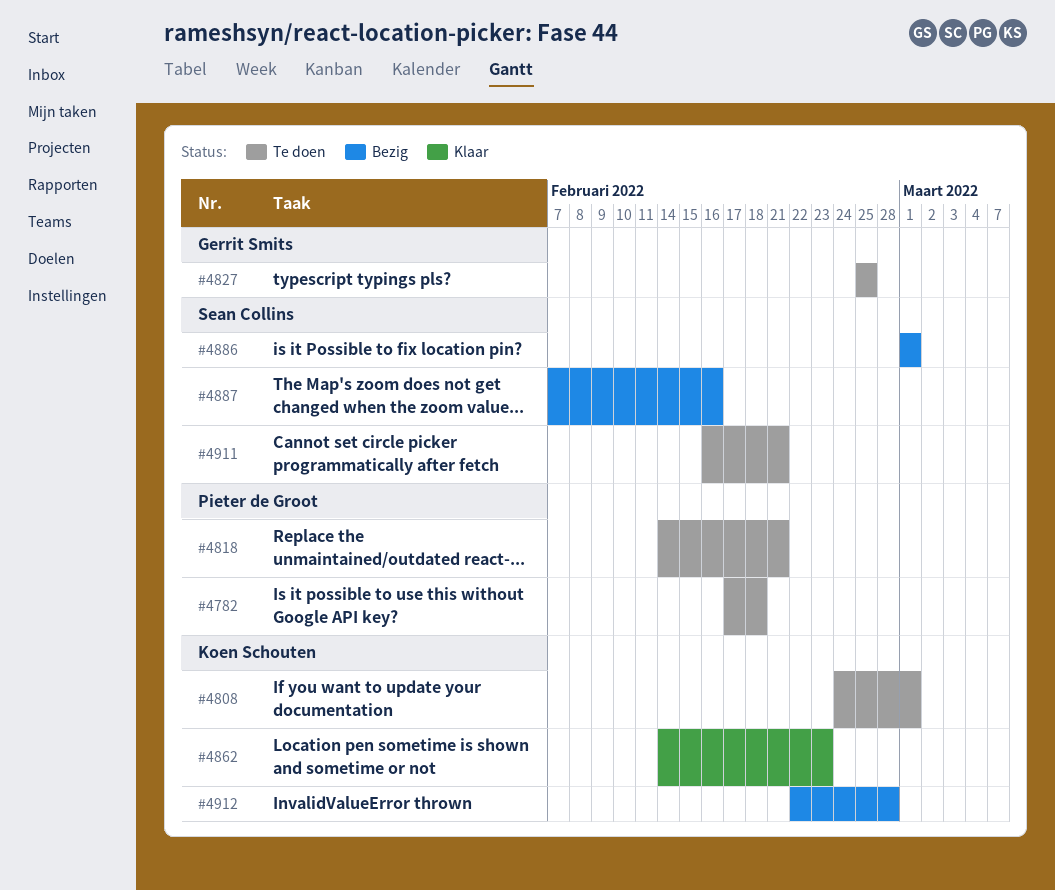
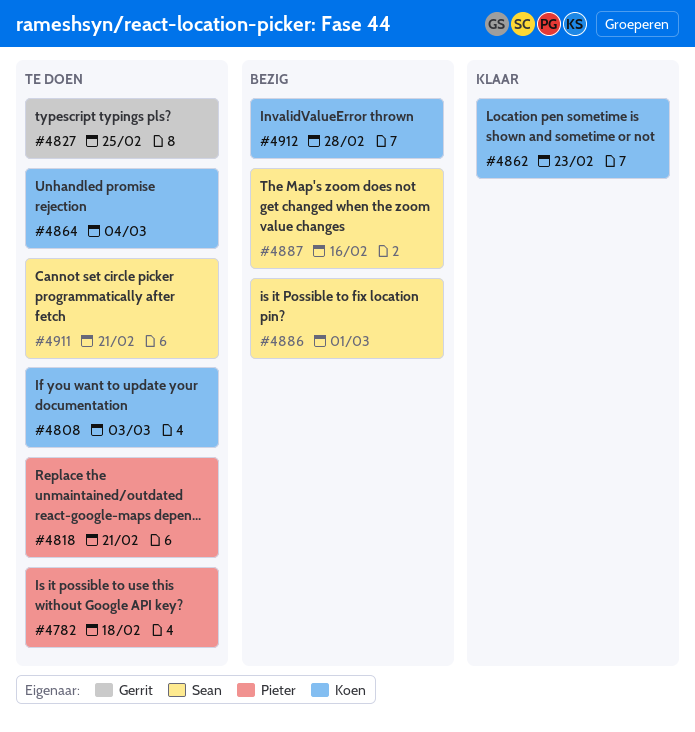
#4808, due: Mar 1 -> Mar 3
#4864: none -> present

